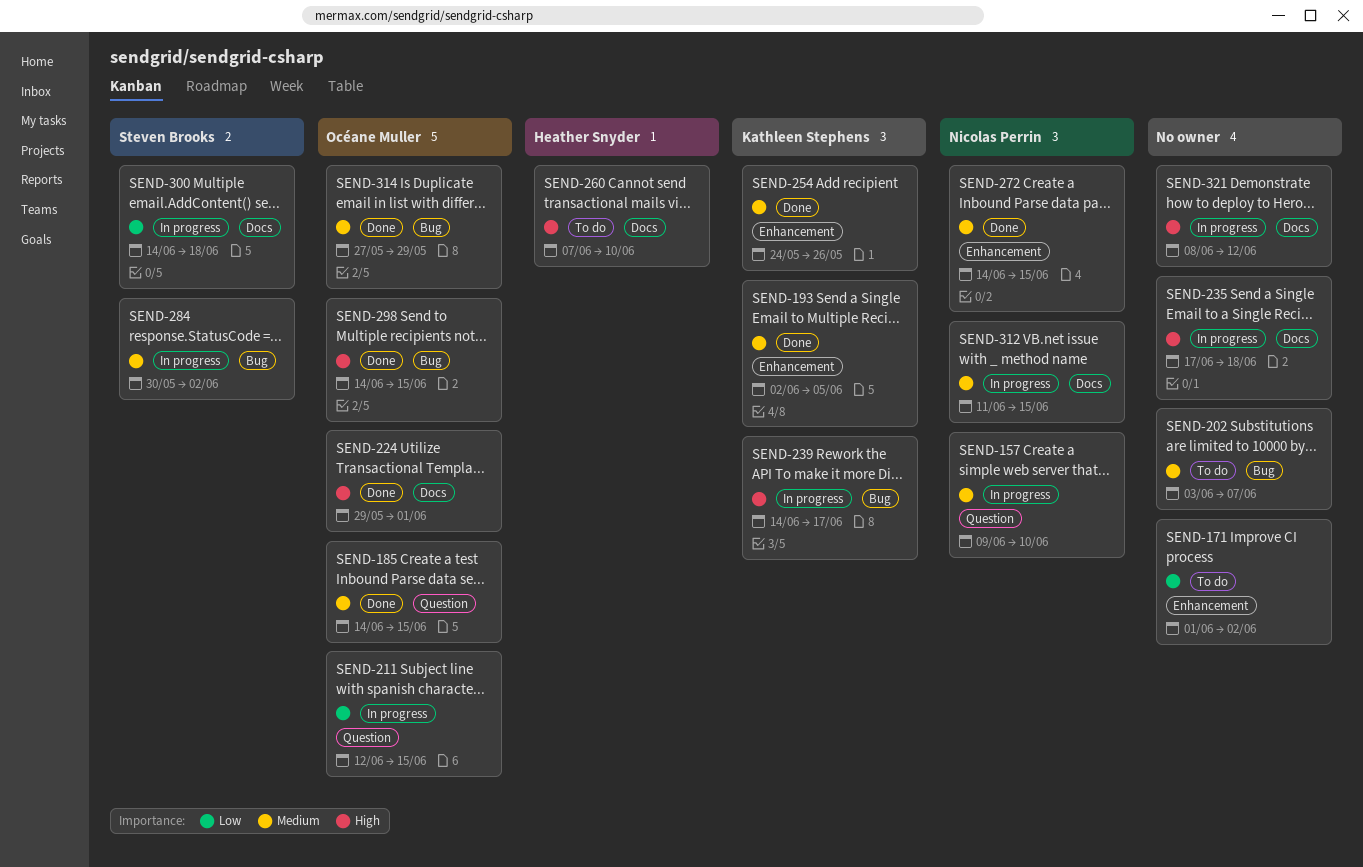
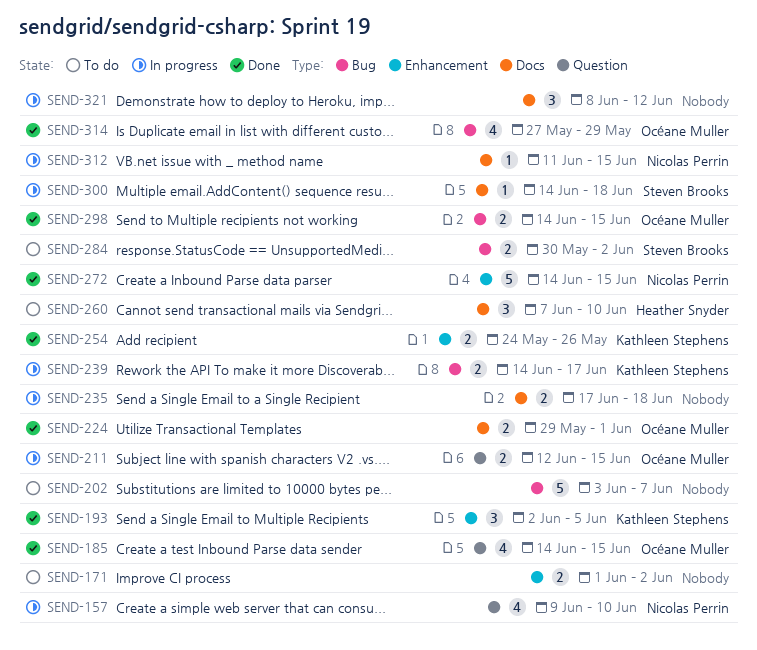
SEND-284, status: In progress -> To do

